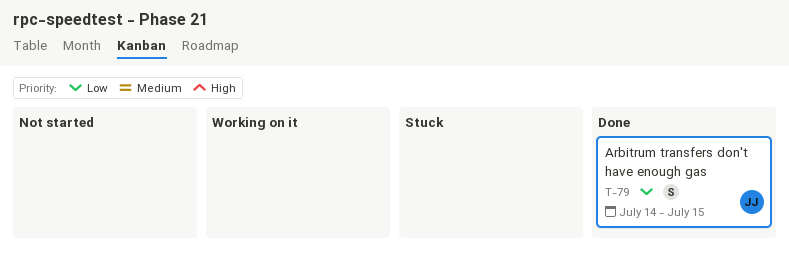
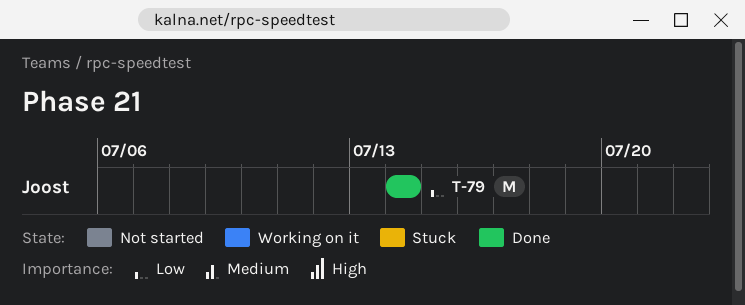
T-79, estimate: S -> M
T-79, due: Jul 15 -> Jul 14

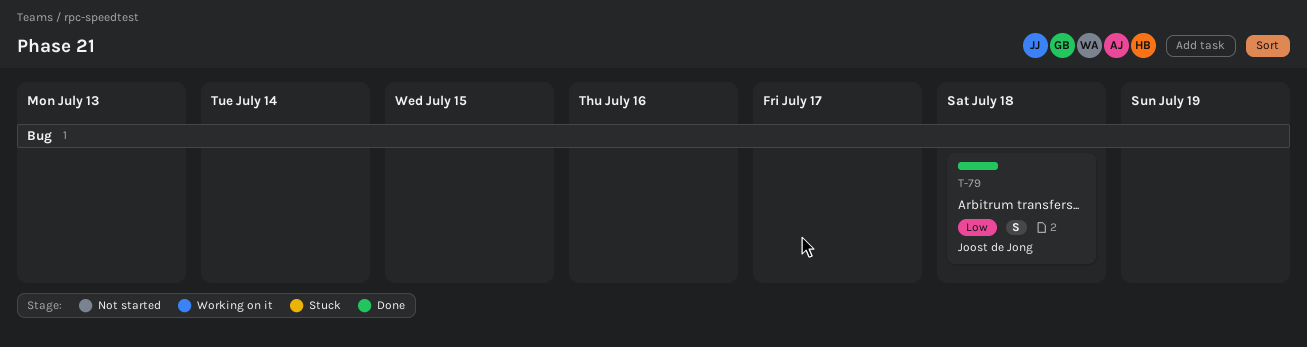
T-79, estimate: M -> S
T-79, due: Jul 14 -> Jul 18

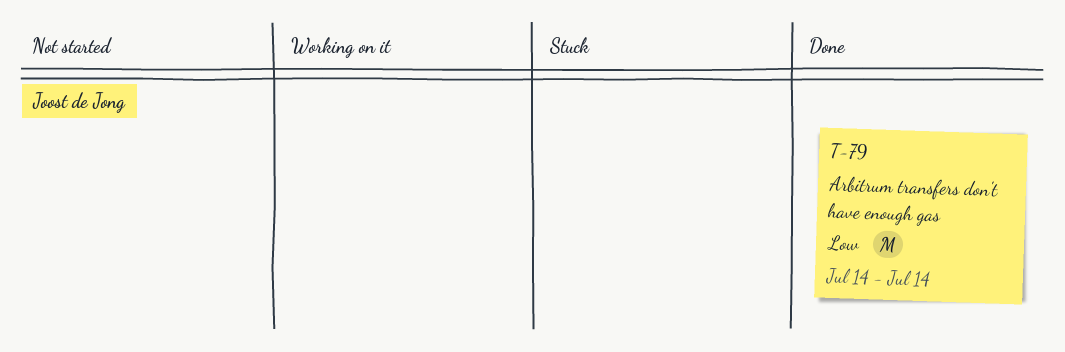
T-79, estimate: S -> M
T-79, due: Jul 18 -> Jul 14

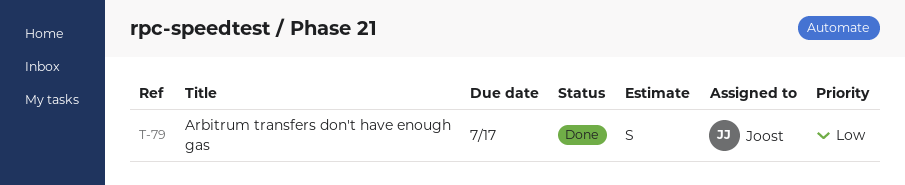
T-79, estimate: M -> S
T-79, due: Jul 14 -> Jul 17

